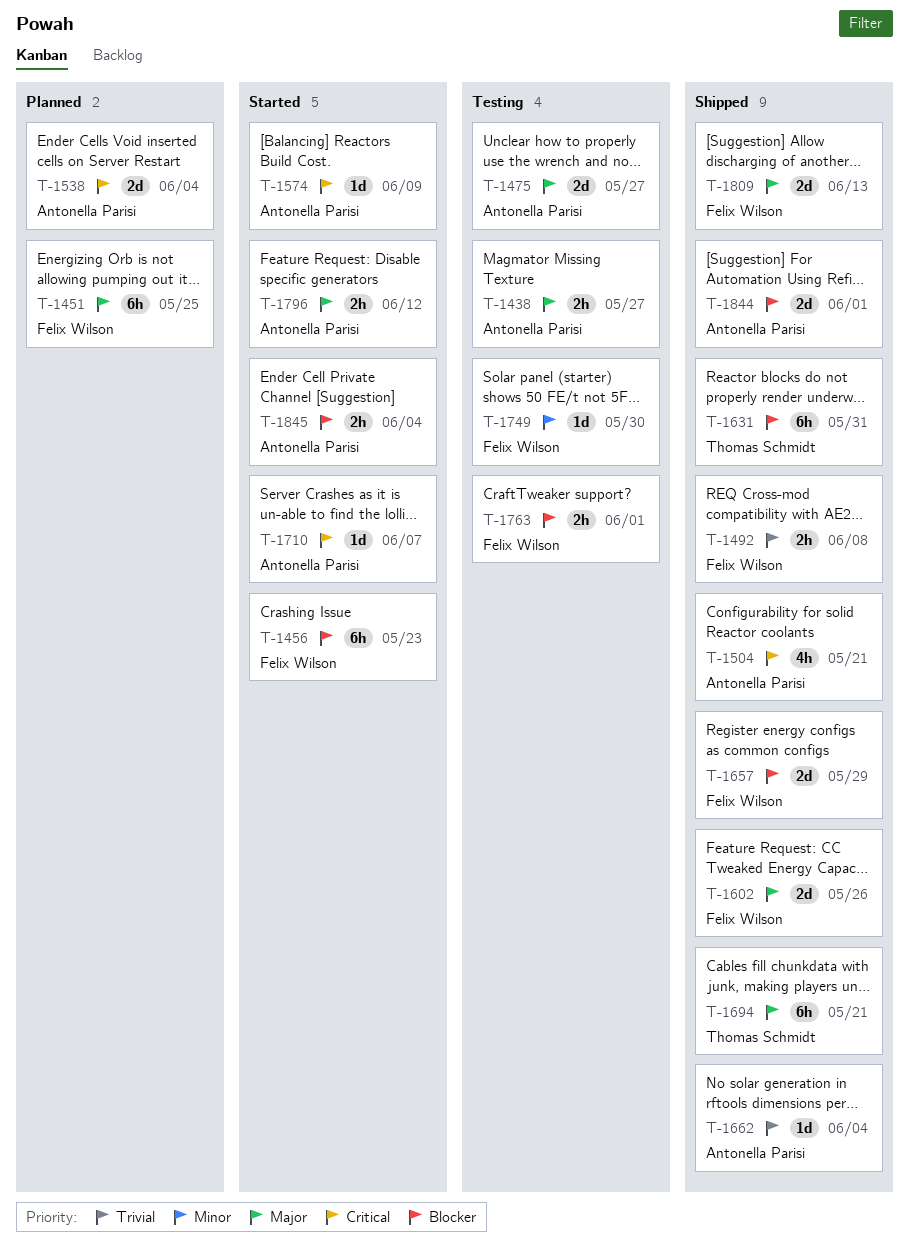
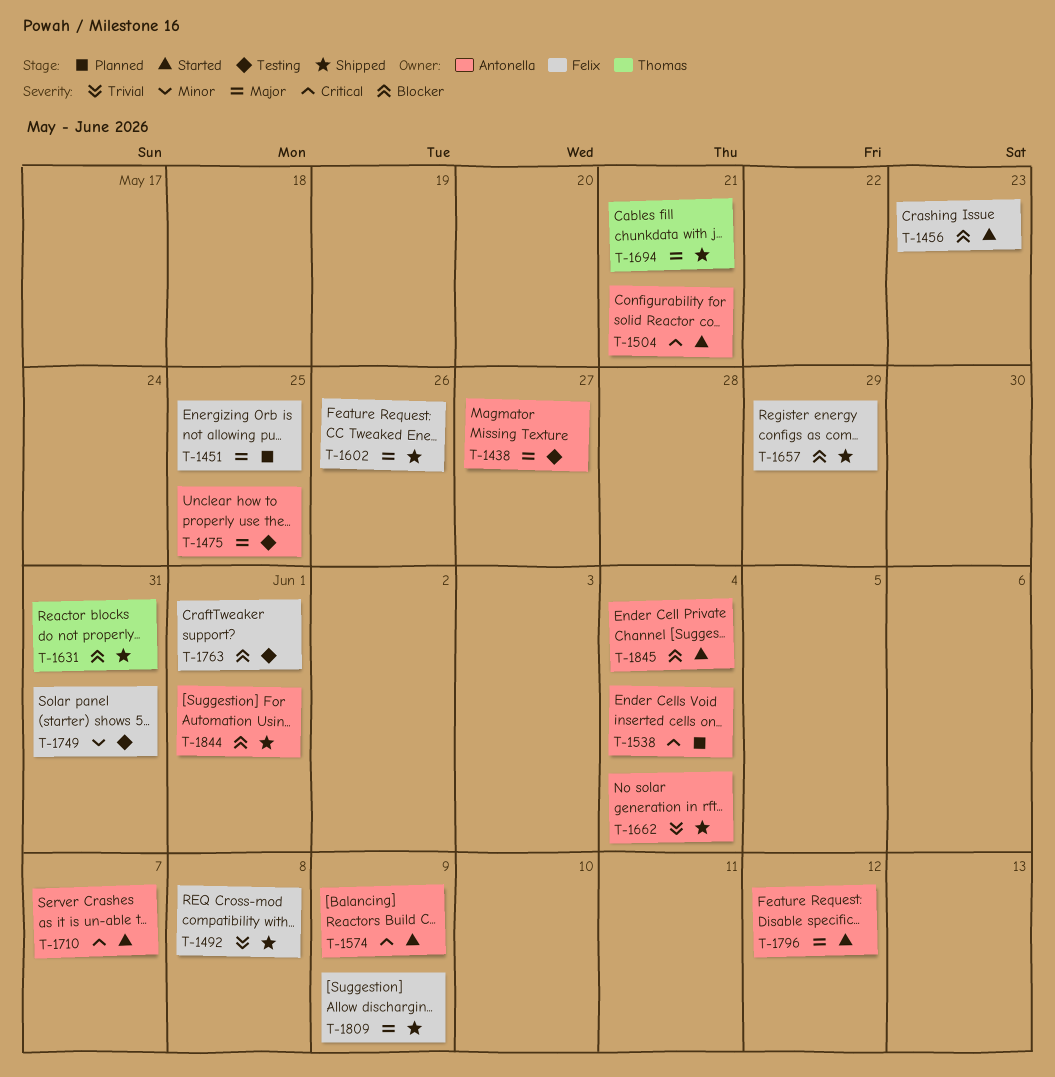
T-1475, due: May 27 -> May 25
T-1504, status: Shipped -> Started
T-1749, due: May 30 -> May 31
T-1809, due: Jun 13 -> Jun 9

